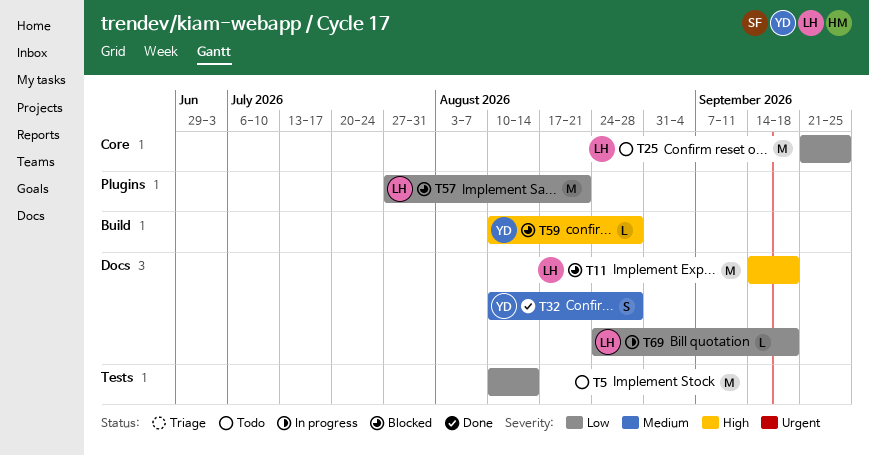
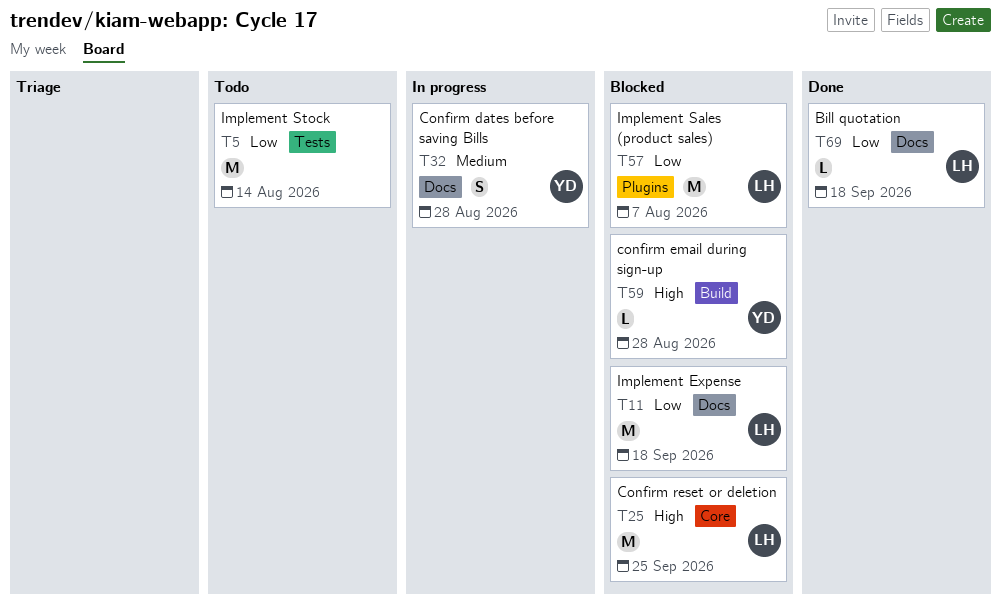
T11, priority: High -> Low
T25, status: Todo -> Blocked
T25, priority: Low -> High
T32, status: Done -> In progress
T57, due: Aug 21 -> Aug 7
T69, status: In progress -> Done

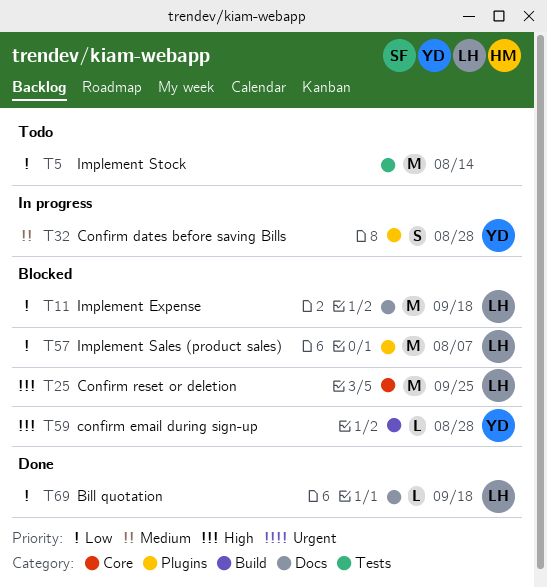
T32, label: Docs -> Plugins

